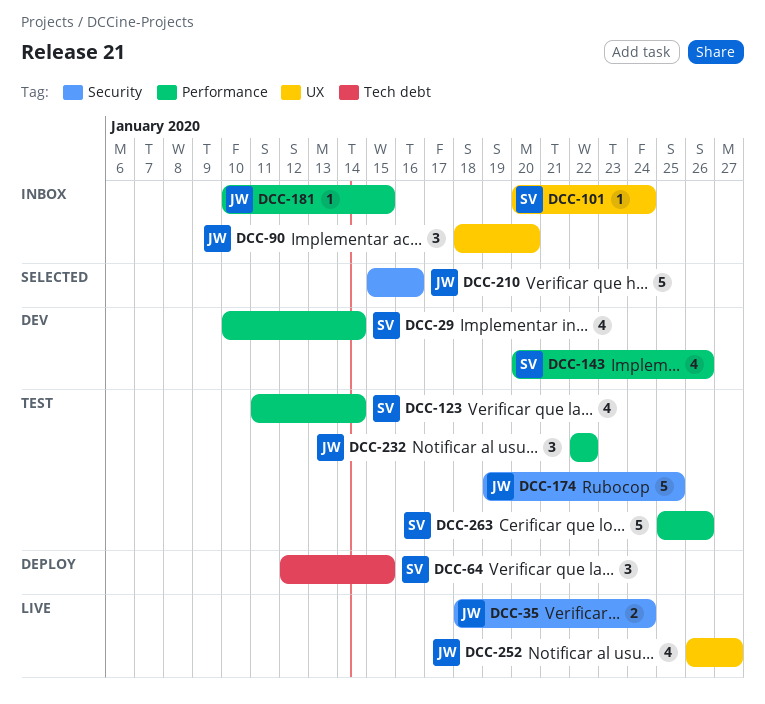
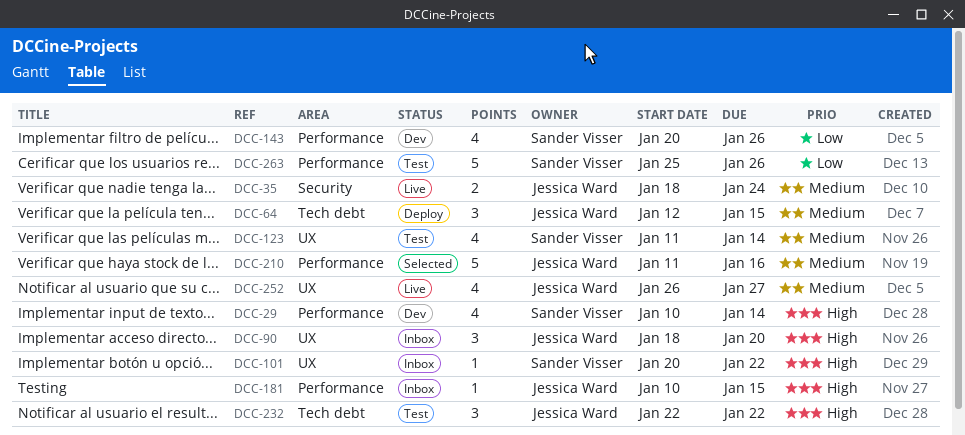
DCC-64, owner: Sander Visser -> Jessica Ward
DCC-101, due: Jan 24 -> Jan 22
DCC-123, label: Performance -> UX
DCC-174: present -> none
DCC-210, label: Security -> Performance
DCC-210, start: Jan 15 -> Jan 11
DCC-232, label: Performance -> Tech debt

